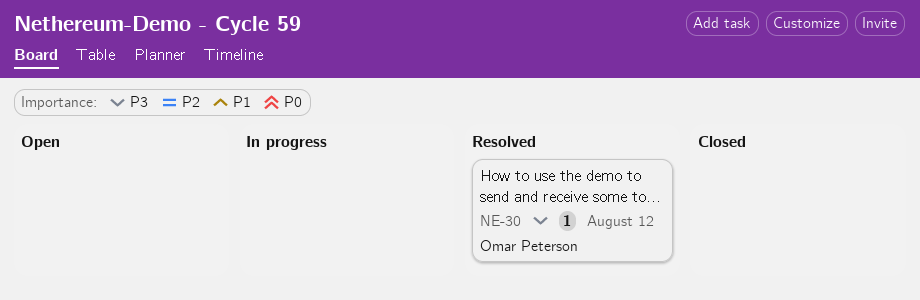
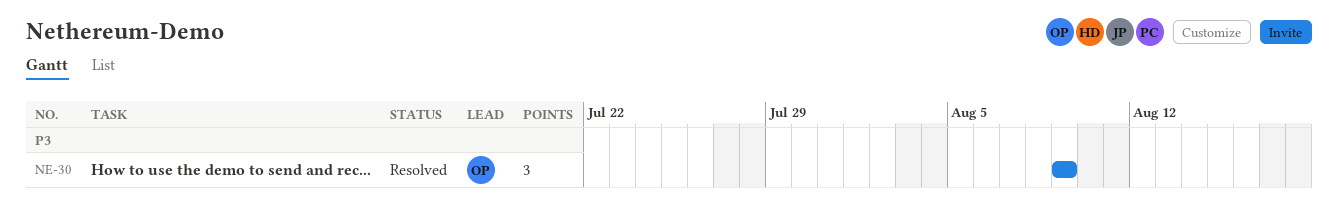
NE-30, estimate: 1 -> 3
NE-30, due: Aug 12 -> Aug 9

